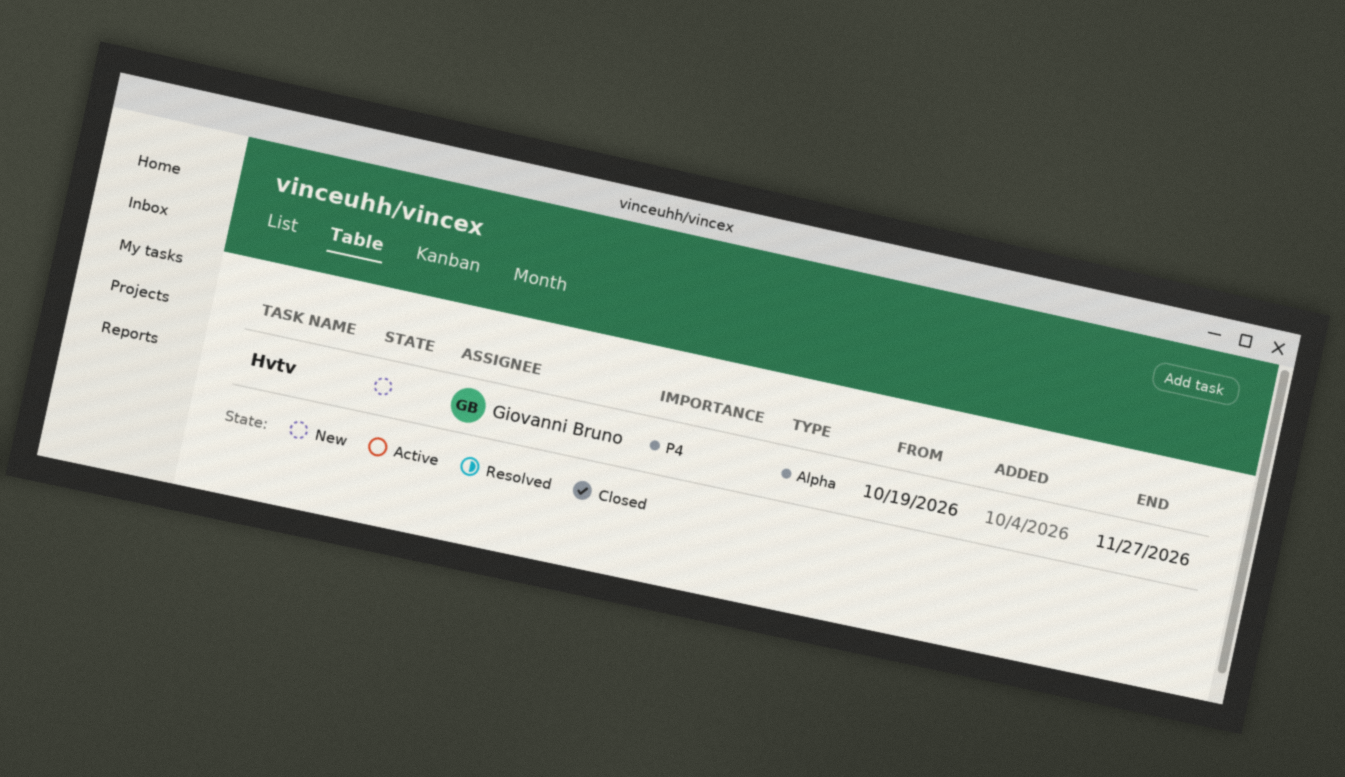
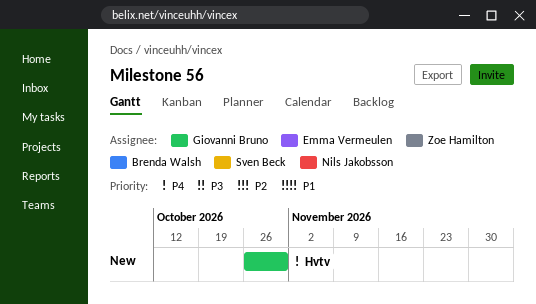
Hvtv, start: Oct 19 -> Oct 26
Hvtv, due: Nov 27 -> Oct 30

